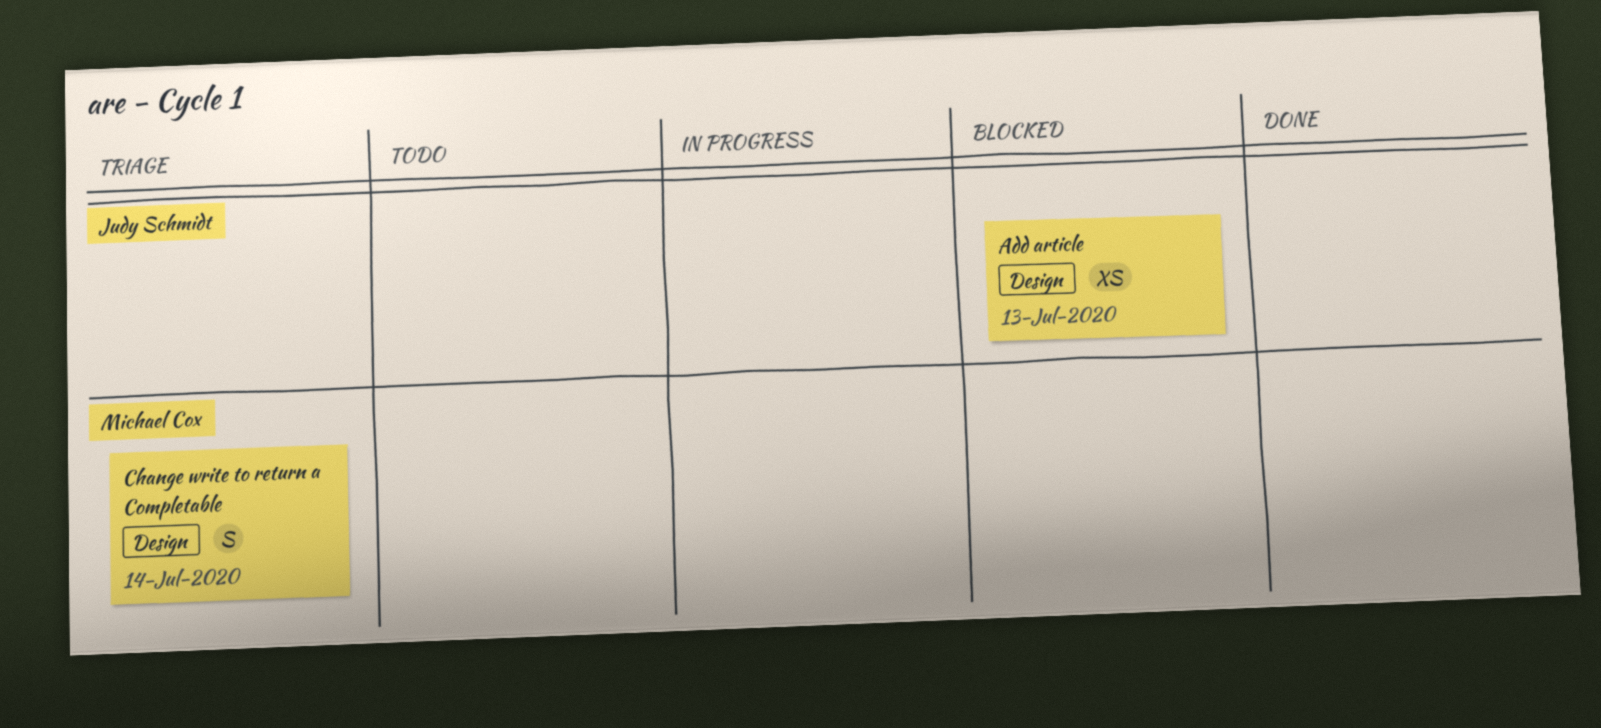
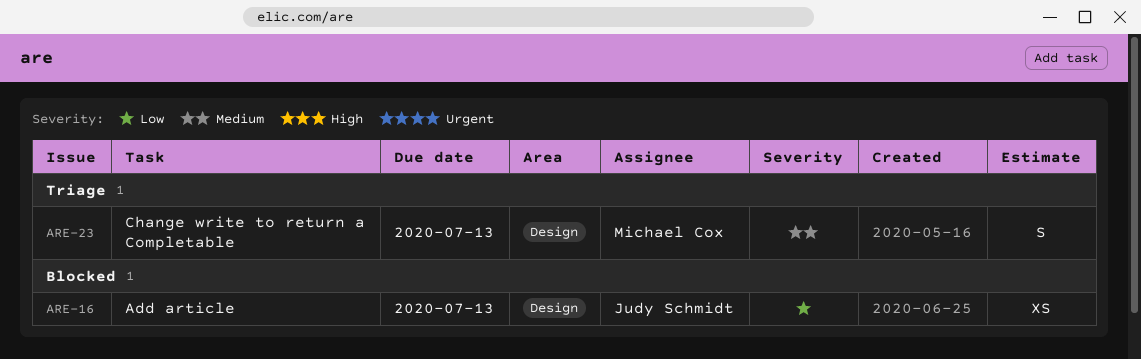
Change write to return a Completable, due: Jul 14 -> Jul 13

